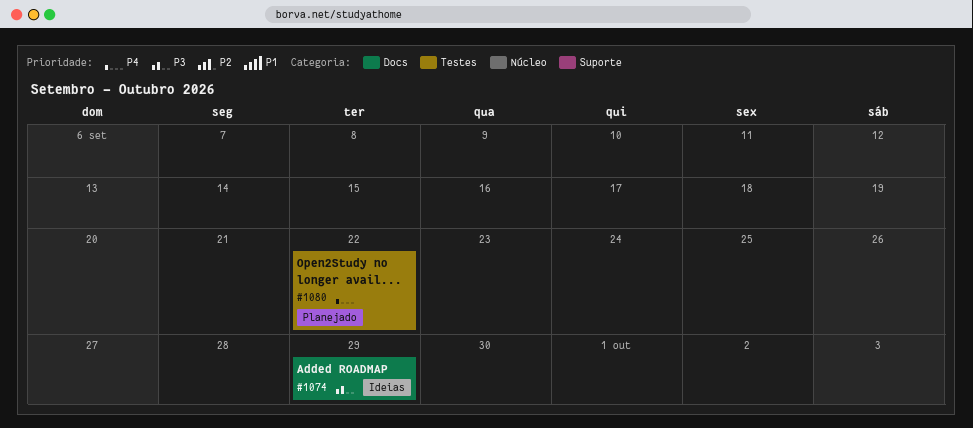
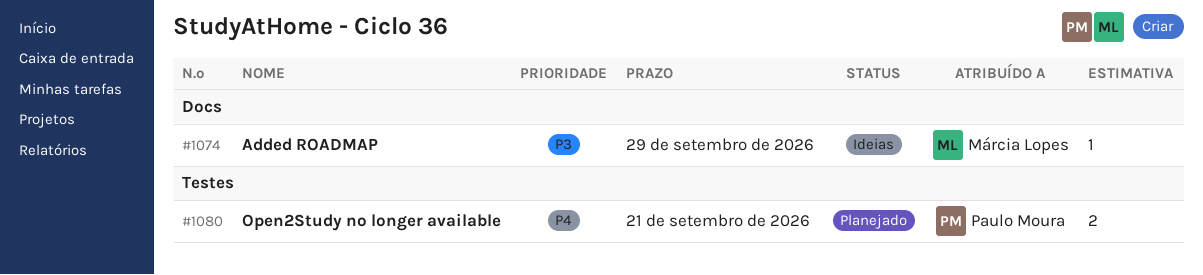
#1080, due: Sep 22 -> Sep 21

